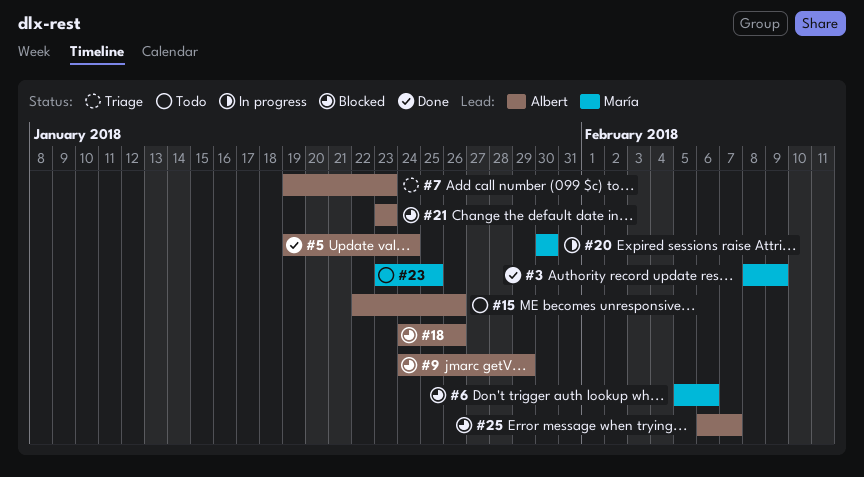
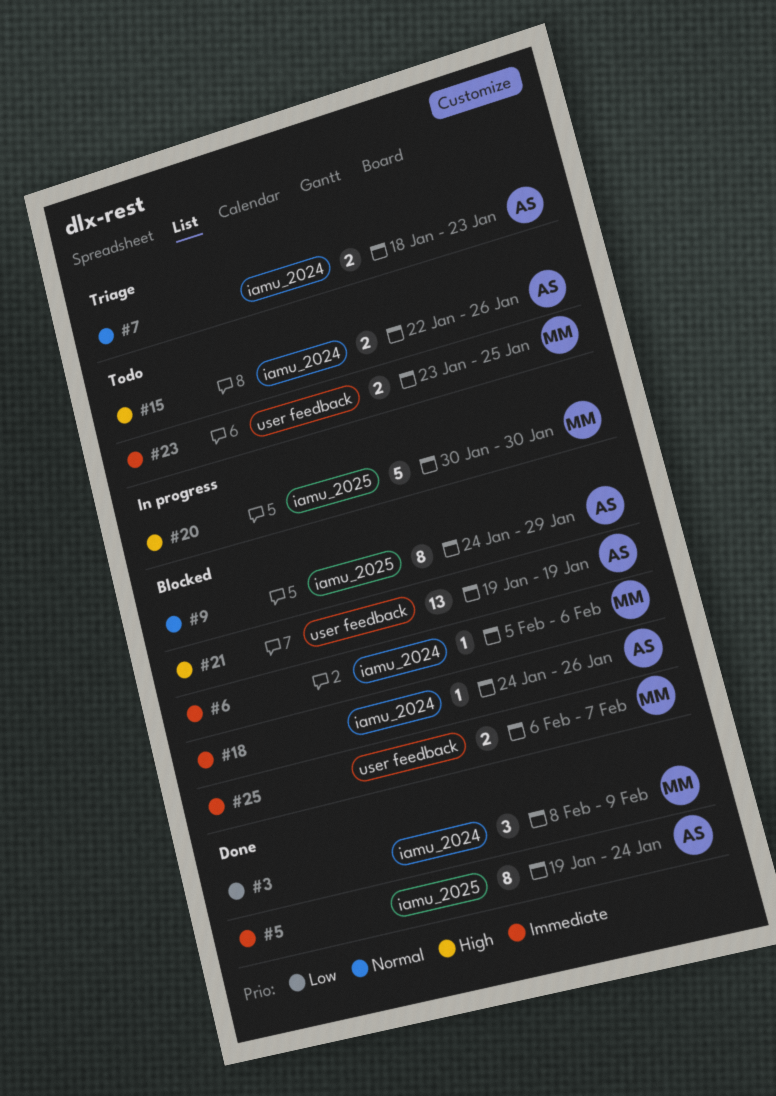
#7, start: Jan 19 -> Jan 18
#21, start: Jan 23 -> Jan 19
#21, due: Jan 23 -> Jan 19
#25, owner: Albert -> María

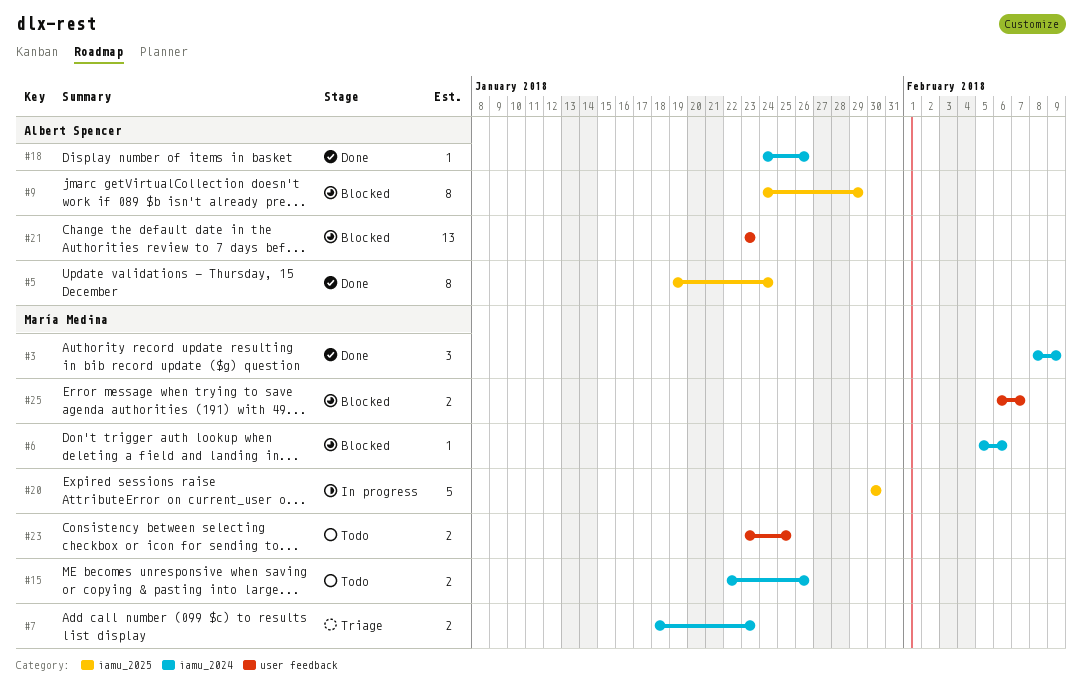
#7, owner: Albert Spencer -> María Medina
#15, owner: Albert Spencer -> María Medina
#18, status: Blocked -> Done
#21, start: Jan 19 -> Jan 23
#21, due: Jan 19 -> Jan 23

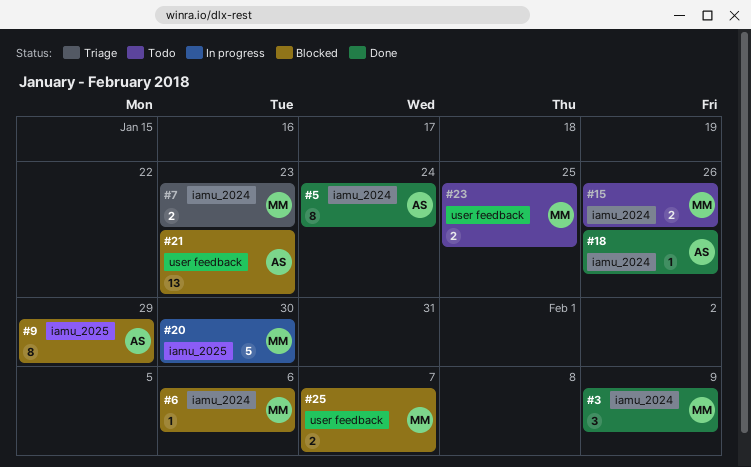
#5, label: iamu_2025 -> iamu_2024

